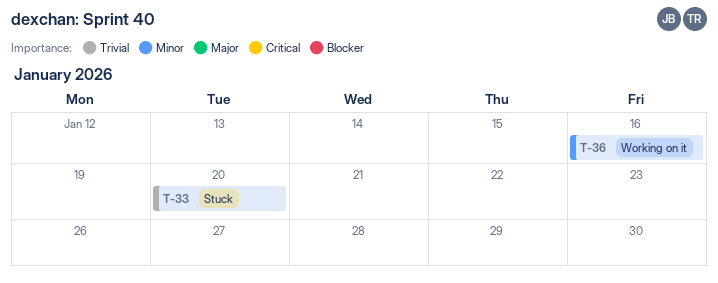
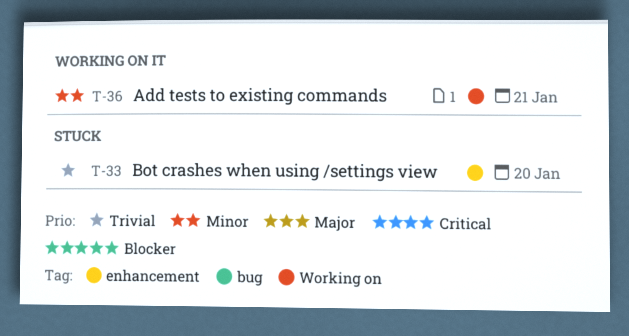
T-36, due: Jan 16 -> Jan 21

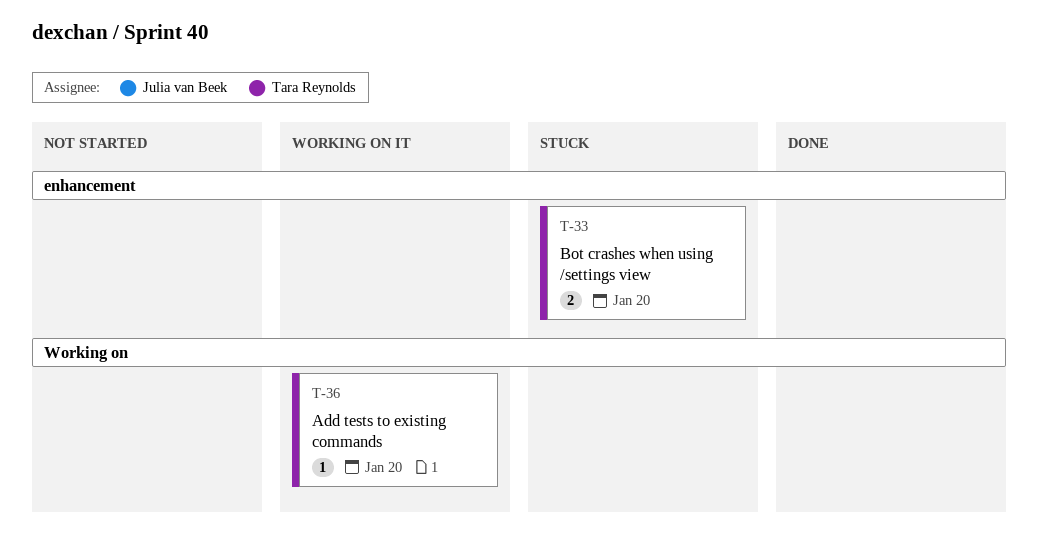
T-36, due: Jan 21 -> Jan 20

